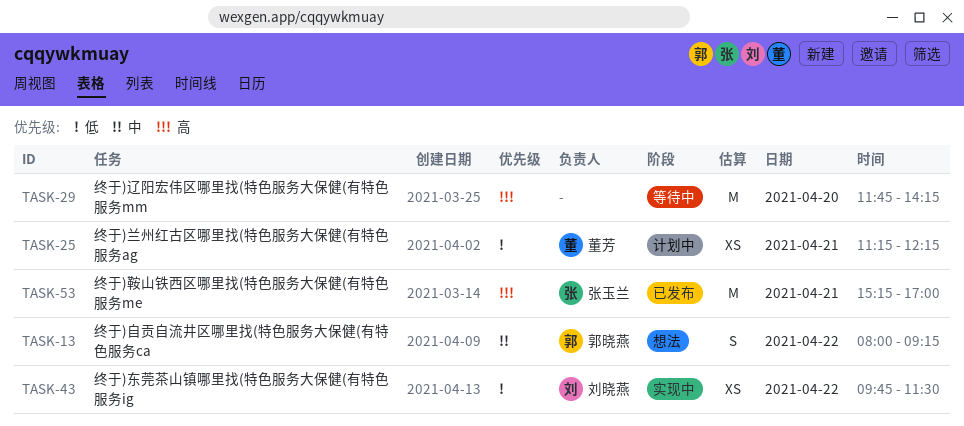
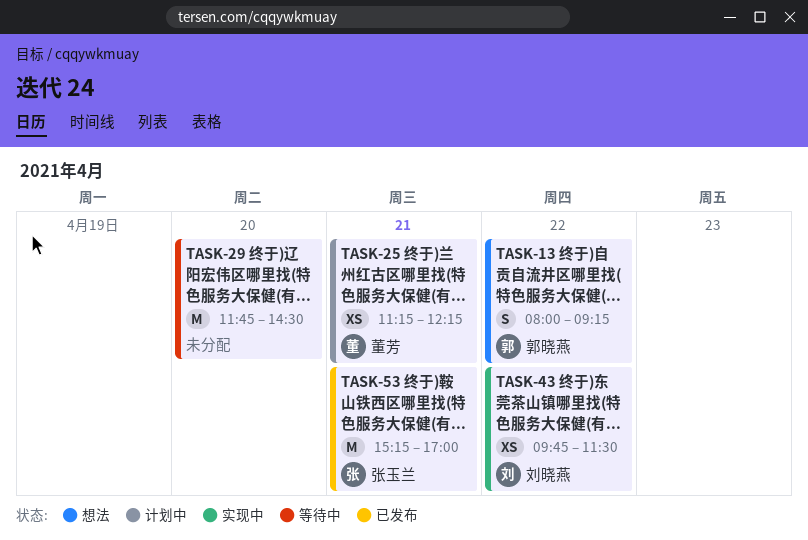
TASK-29, ends: 14:15 -> 14:30

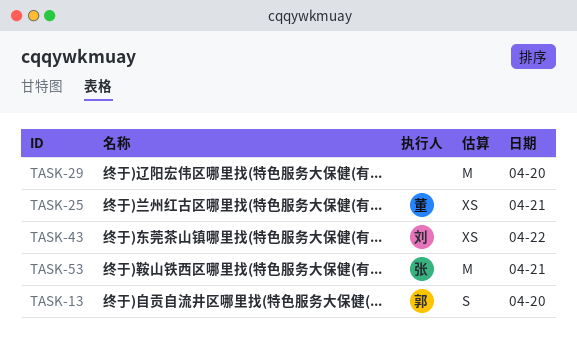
TASK-13, day: Apr 22 -> Apr 20

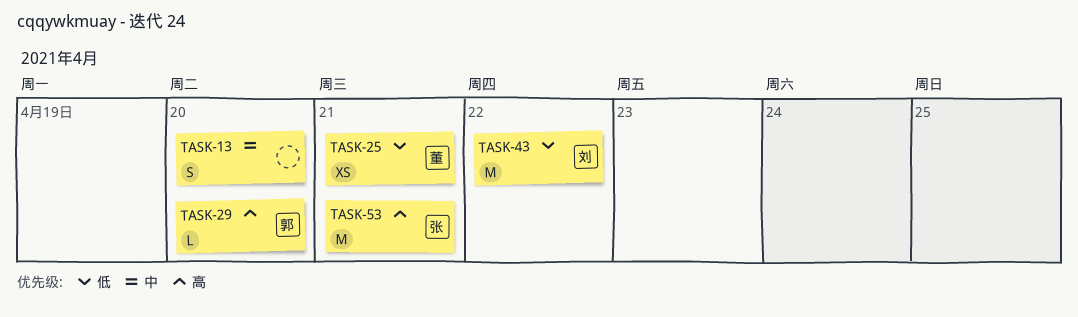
TASK-13, owner: 郭 -> none
TASK-29, owner: none -> 郭
TASK-29, estimate: M -> L
TASK-43, estimate: XS -> M

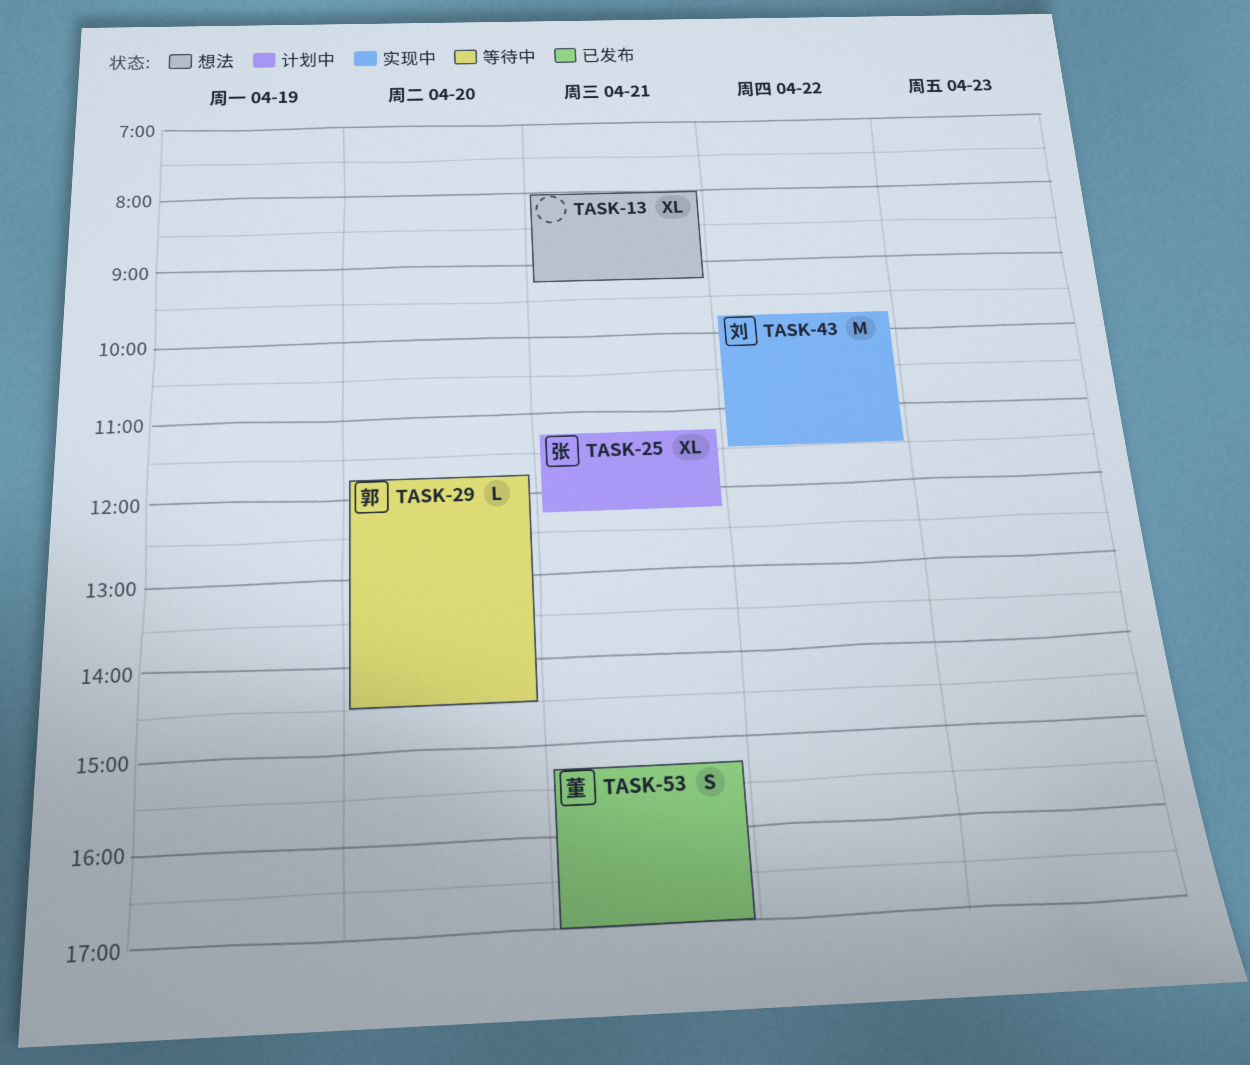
TASK-13, estimate: S -> XL
TASK-13, day: Apr 20 -> Apr 21
TASK-25, owner: 董 -> 张
TASK-25, estimate: XS -> XL
TASK-53, owner: 张 -> 董
TASK-53, estimate: M -> S

